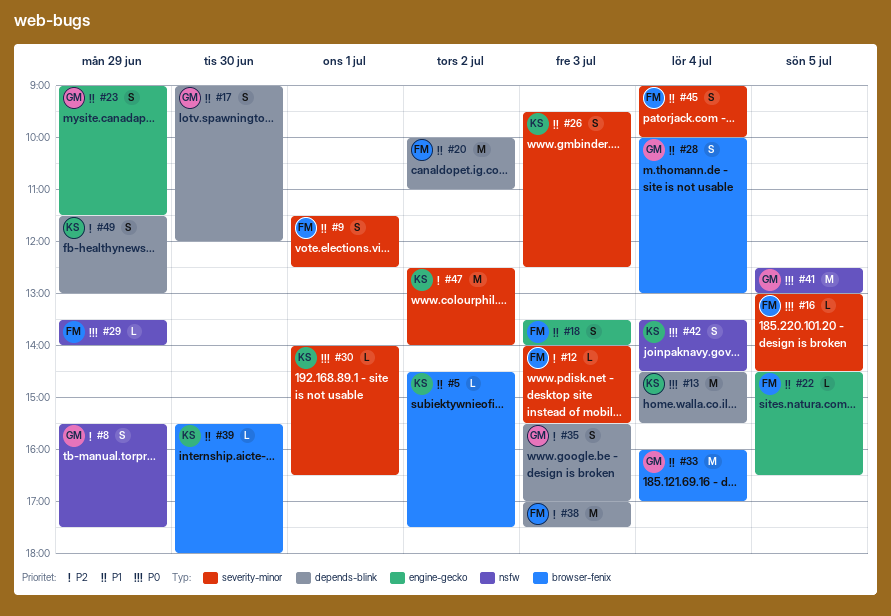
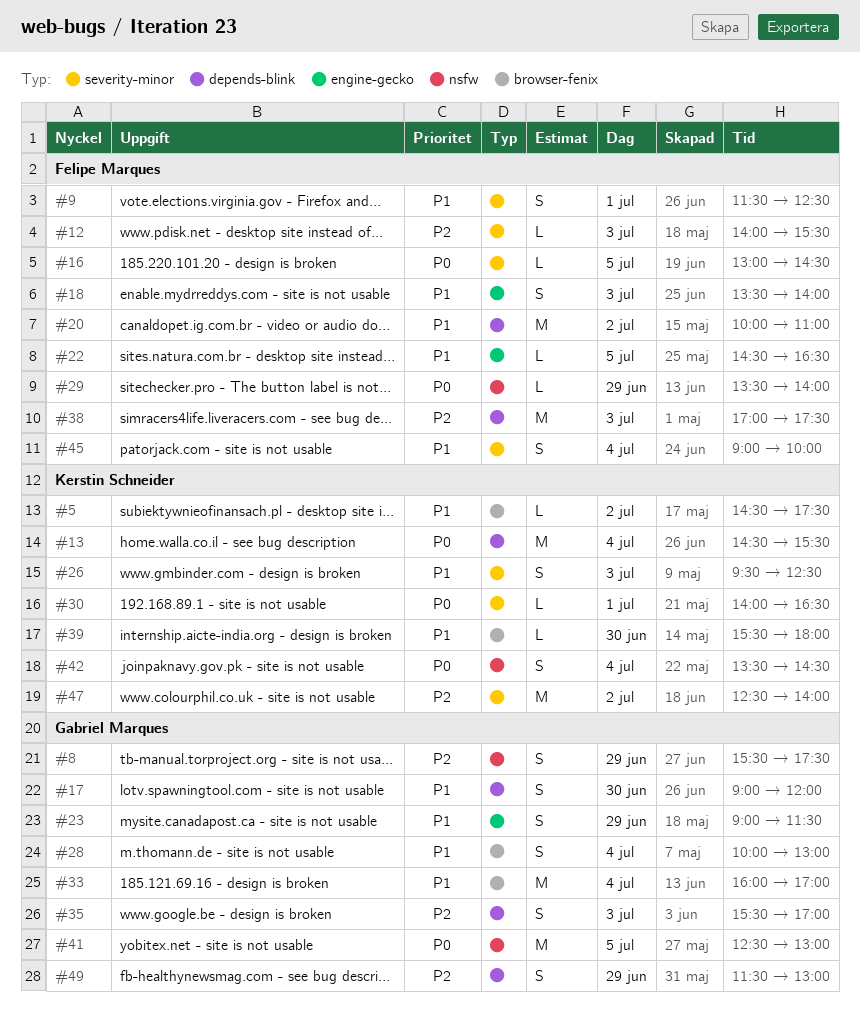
#49, owner: Kerstin Schneider -> Gabriel Marques

